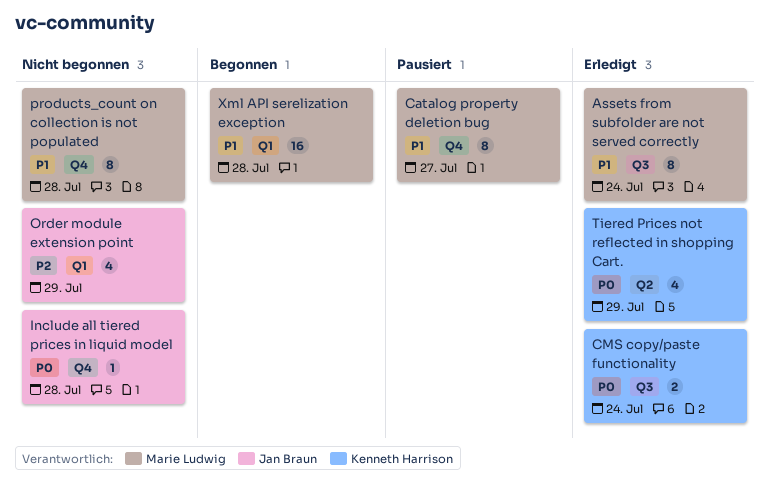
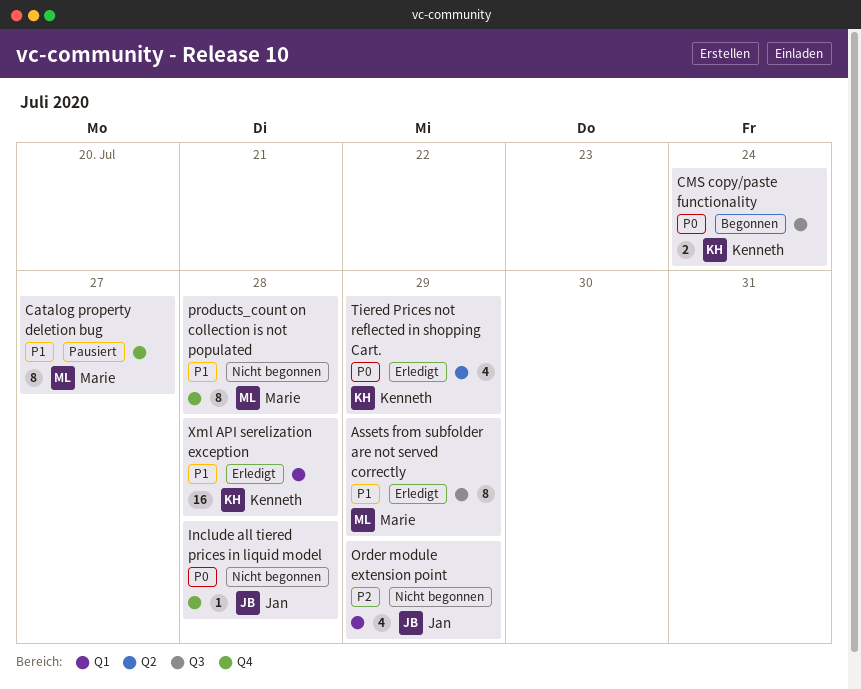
Assets from subfolder are not served correctly, due: Jul 24 -> Jul 29
CMS copy/paste functionality, status: Erledigt -> Begonnen
Xml API serelization exception, status: Begonnen -> Erledigt
Xml API serelization exception, owner: Marie Ludwig -> Kenneth Harrison

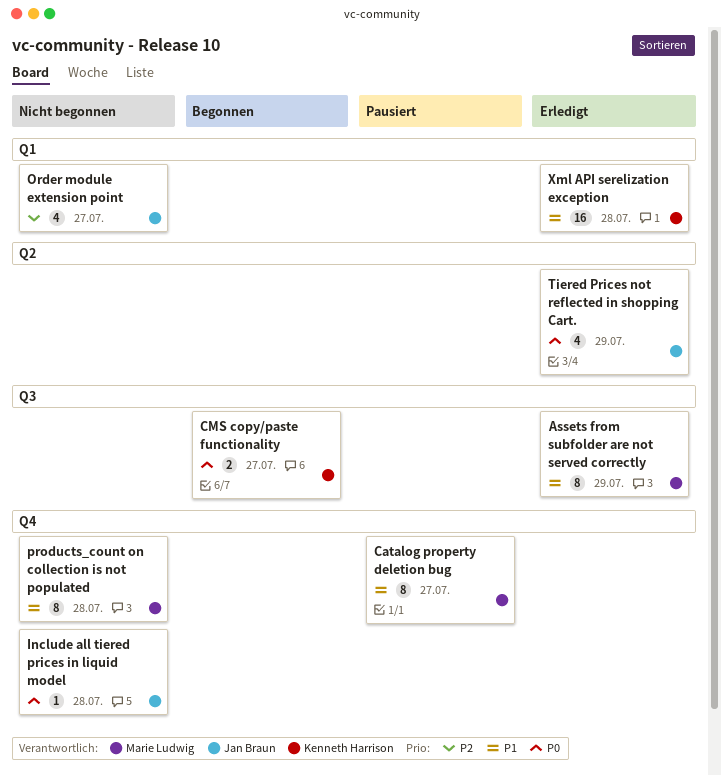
CMS copy/paste functionality, due: Jul 24 -> Jul 27
Order module extension point, due: Jul 29 -> Jul 27
Tiered Prices not reflected in shopping Cart., owner: Kenneth Harrison -> Jan Braun

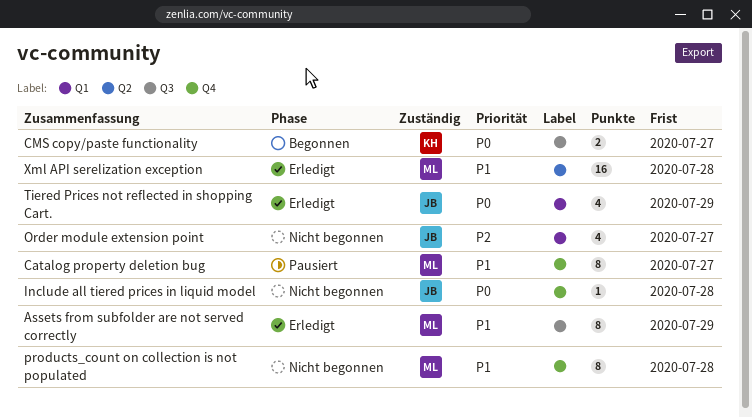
Tiered Prices not reflected in shopping Cart., label: Q2 -> Q1
Xml API serelization exception, owner: Kenneth Harrison -> Marie Ludwig
Xml API serelization exception, label: Q1 -> Q2

